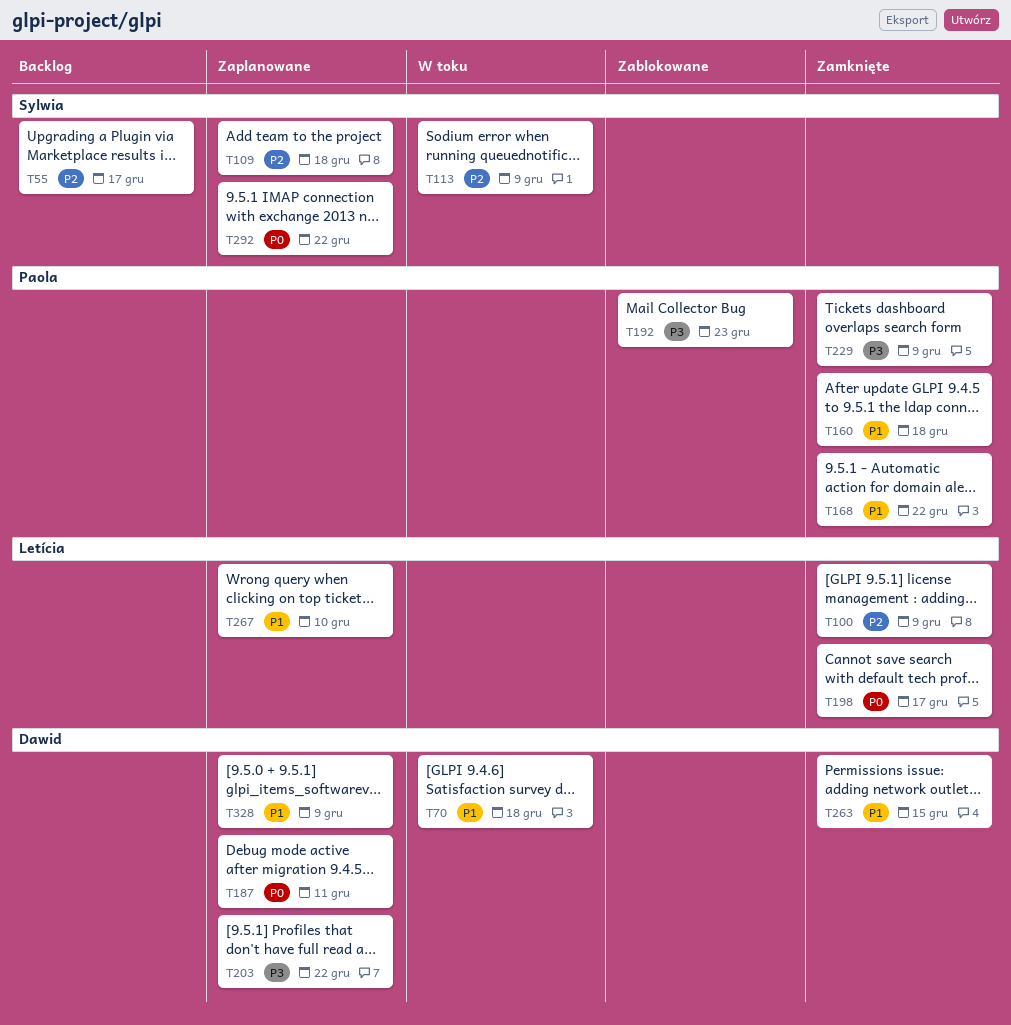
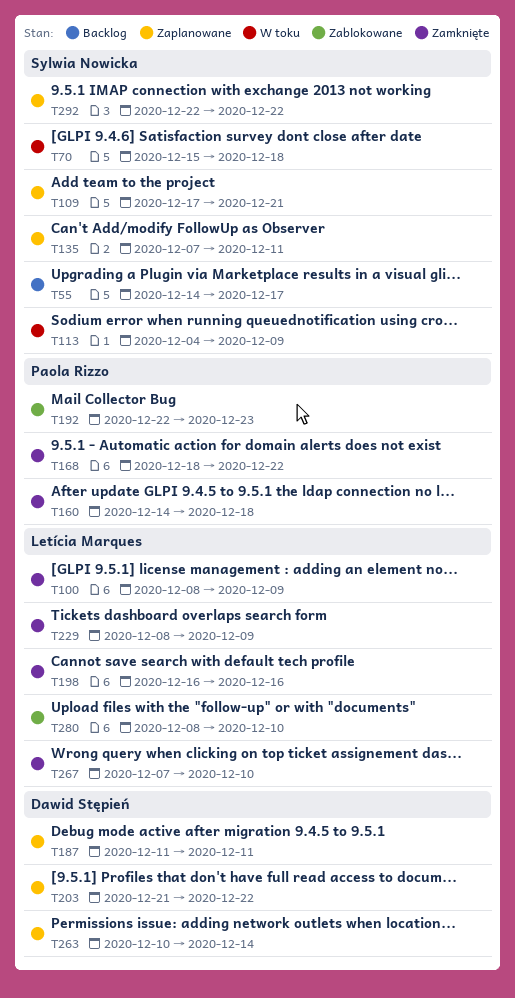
T70, owner: Dawid Stępień -> Sylwia Nowicka
T109, due: Dec 18 -> Dec 21
T135: none -> present
T198, due: Dec 17 -> Dec 16
T229, owner: Paola Rizzo -> Letícia Marques
T263, status: Zamknięte -> Zaplanowane
T263, due: Dec 15 -> Dec 14
T267, status: Zaplanowane -> Zamknięte
T280: none -> present
T328: present -> none

